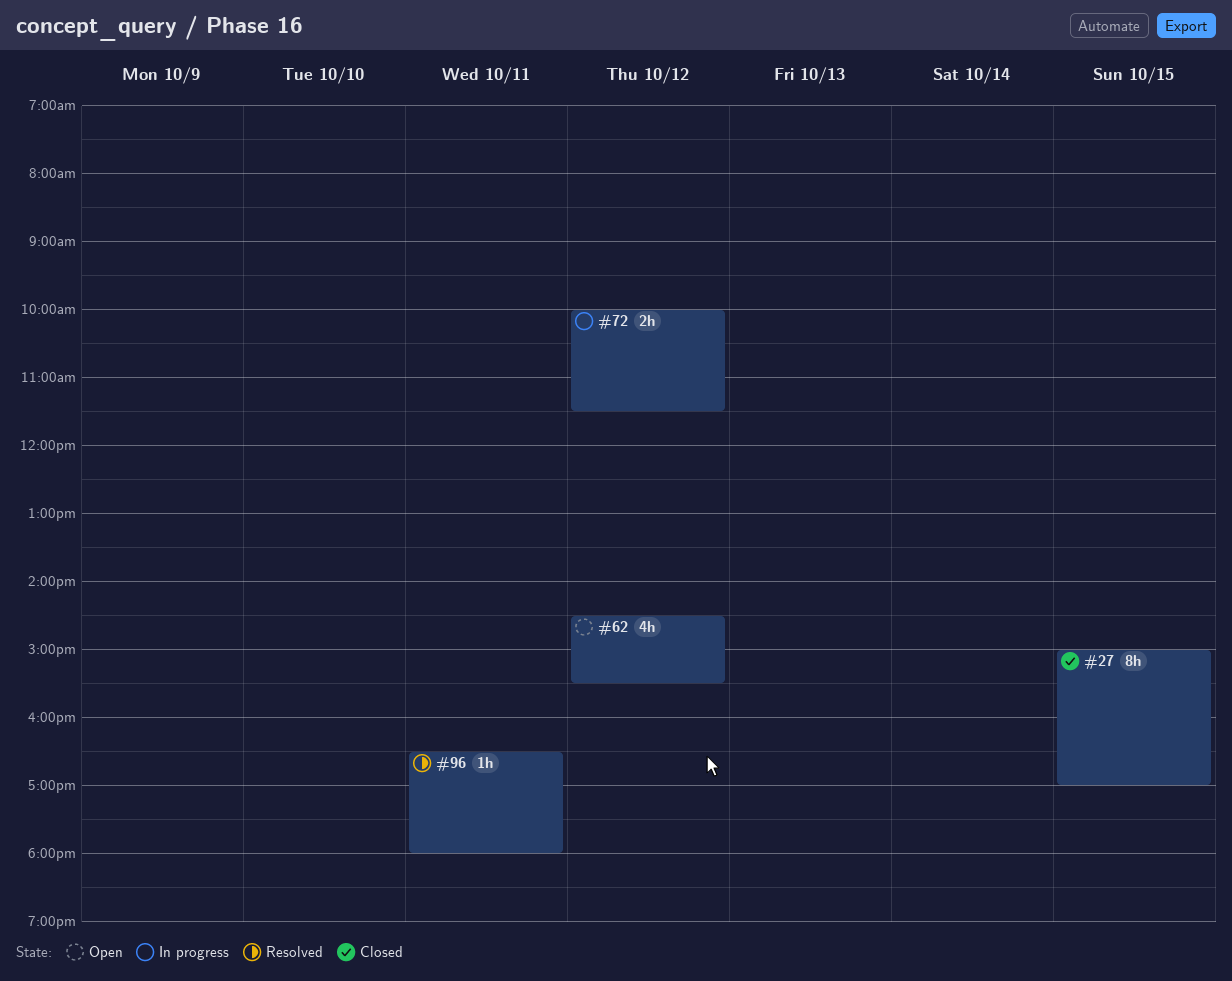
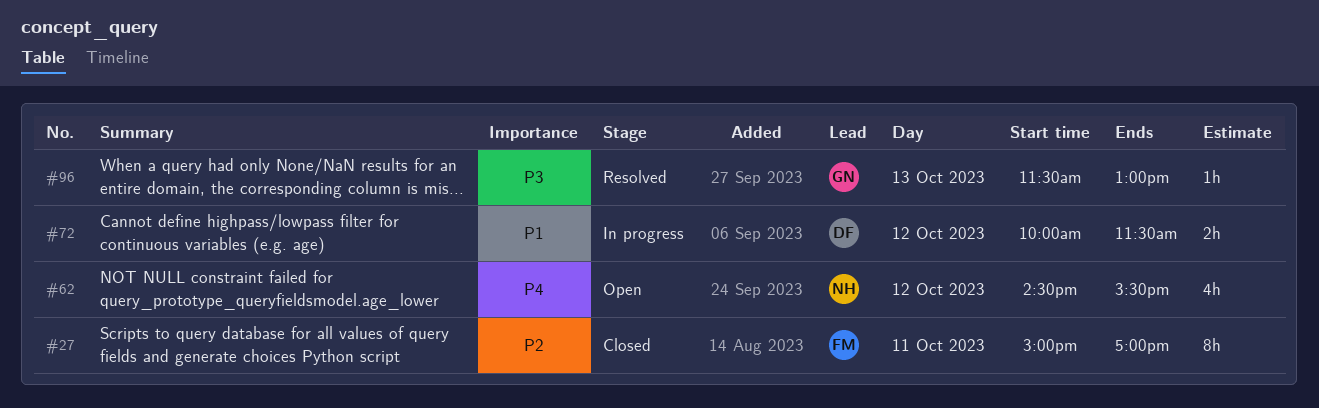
#27, day: Oct 15 -> Oct 11
#96, day: Oct 11 -> Oct 13
#96, begins: 16:30 -> 11:30
#96, ends: 18:00 -> 13:00

